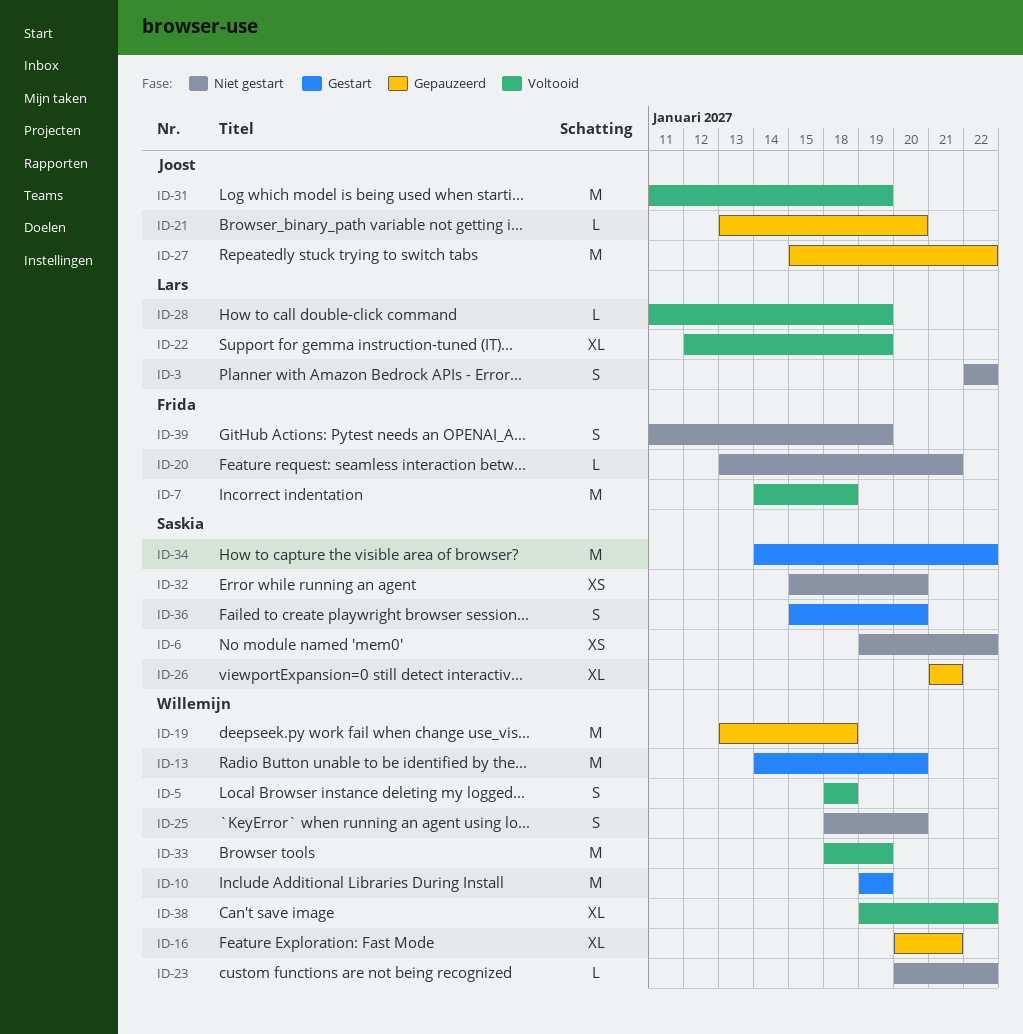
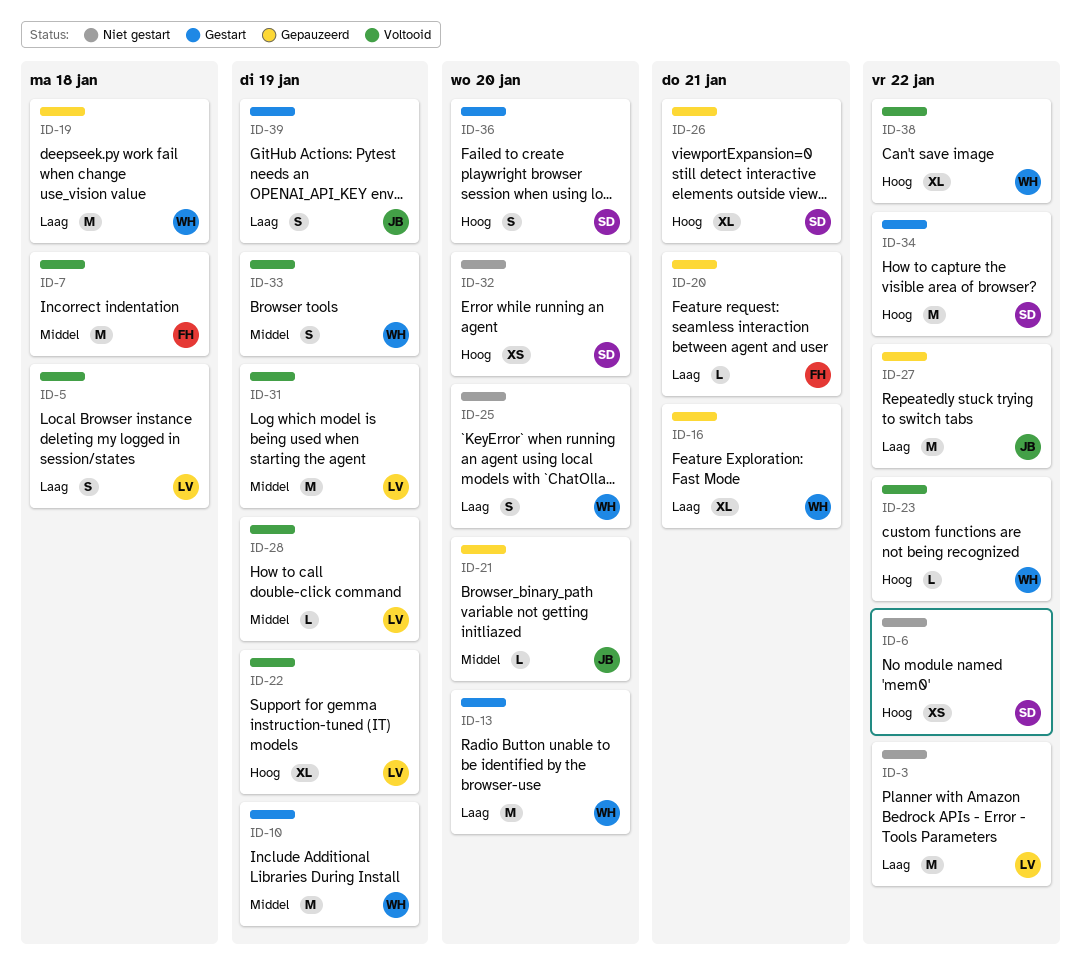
ID-3, estimate: S -> M
ID-5, owner: Willemijn -> Lars
ID-20, status: Niet gestart -> Gepauzeerd
ID-23, status: Niet gestart -> Voltooid
ID-31, owner: Joost -> Lars
ID-33, estimate: M -> S
ID-39, status: Niet gestart -> Gestart
ID-39, owner: Frida -> Joost

